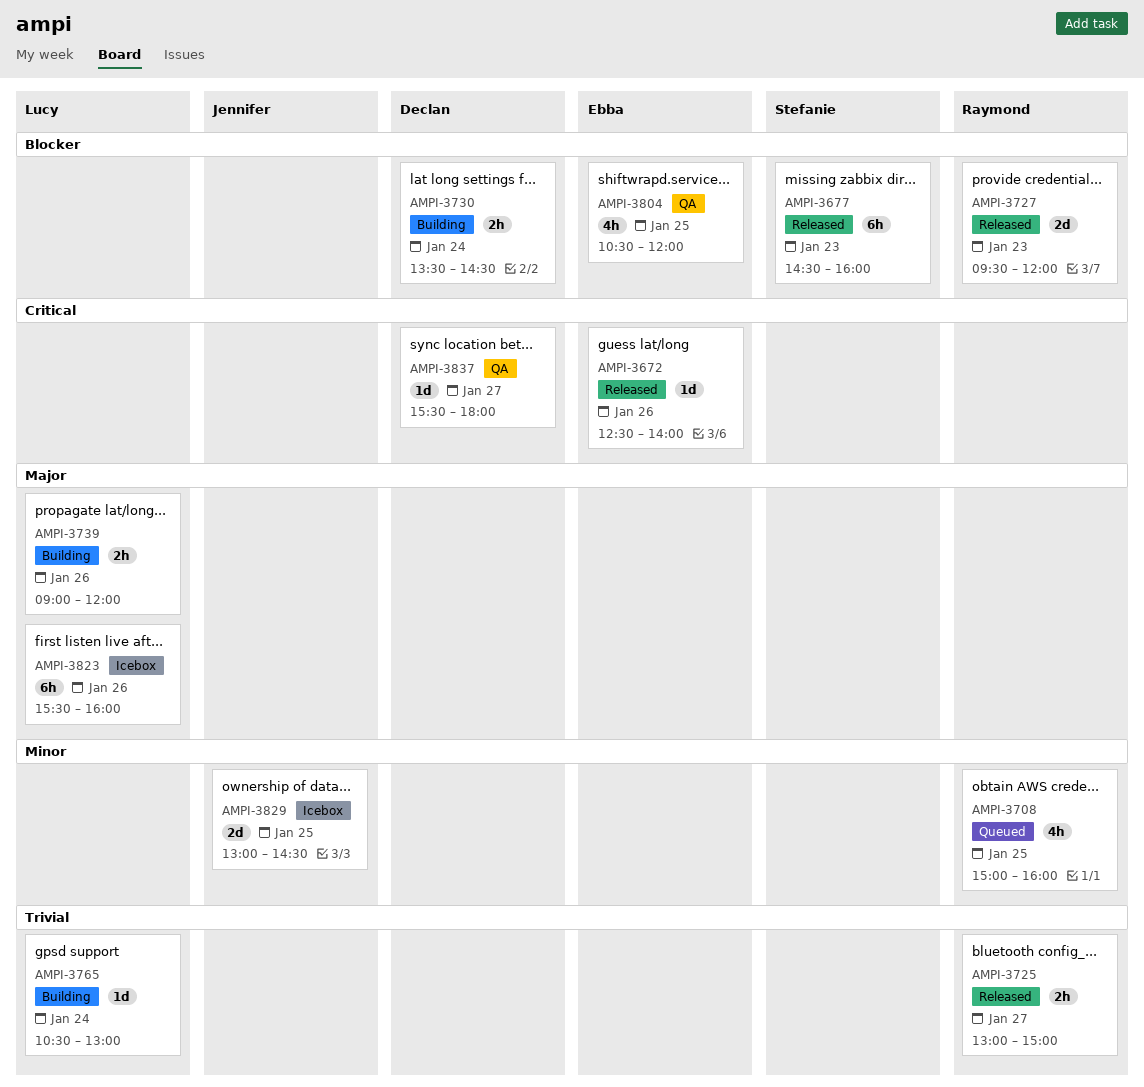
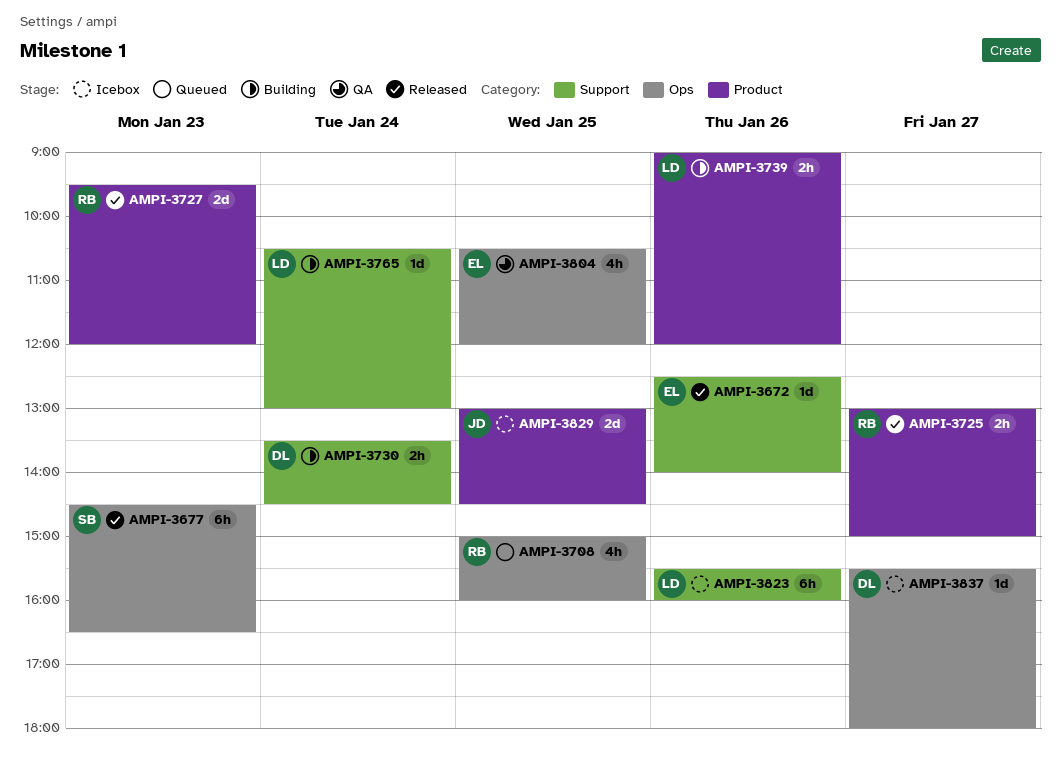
AMPI-3677, ends: 16:00 -> 16:30
AMPI-3837, status: QA -> Icebox

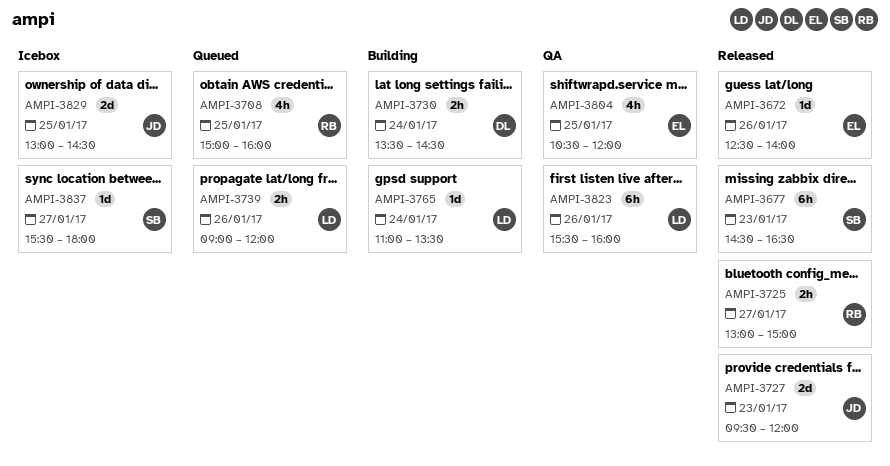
AMPI-3727, owner: RB -> JD
AMPI-3739, status: Building -> Queued
AMPI-3765, begins: 10:30 -> 11:00
AMPI-3765, ends: 13:00 -> 13:30
AMPI-3823, status: Icebox -> QA
AMPI-3837, owner: DL -> SB

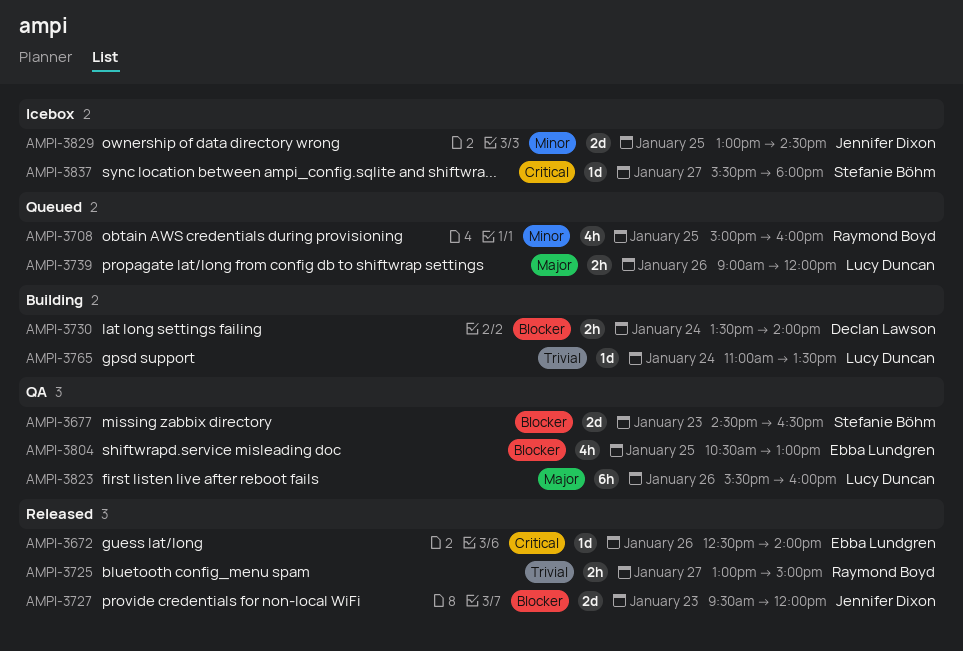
AMPI-3677, status: Released -> QA
AMPI-3677, estimate: 6h -> 2d
AMPI-3730, ends: 14:30 -> 14:00
AMPI-3804, ends: 12:00 -> 13:00

